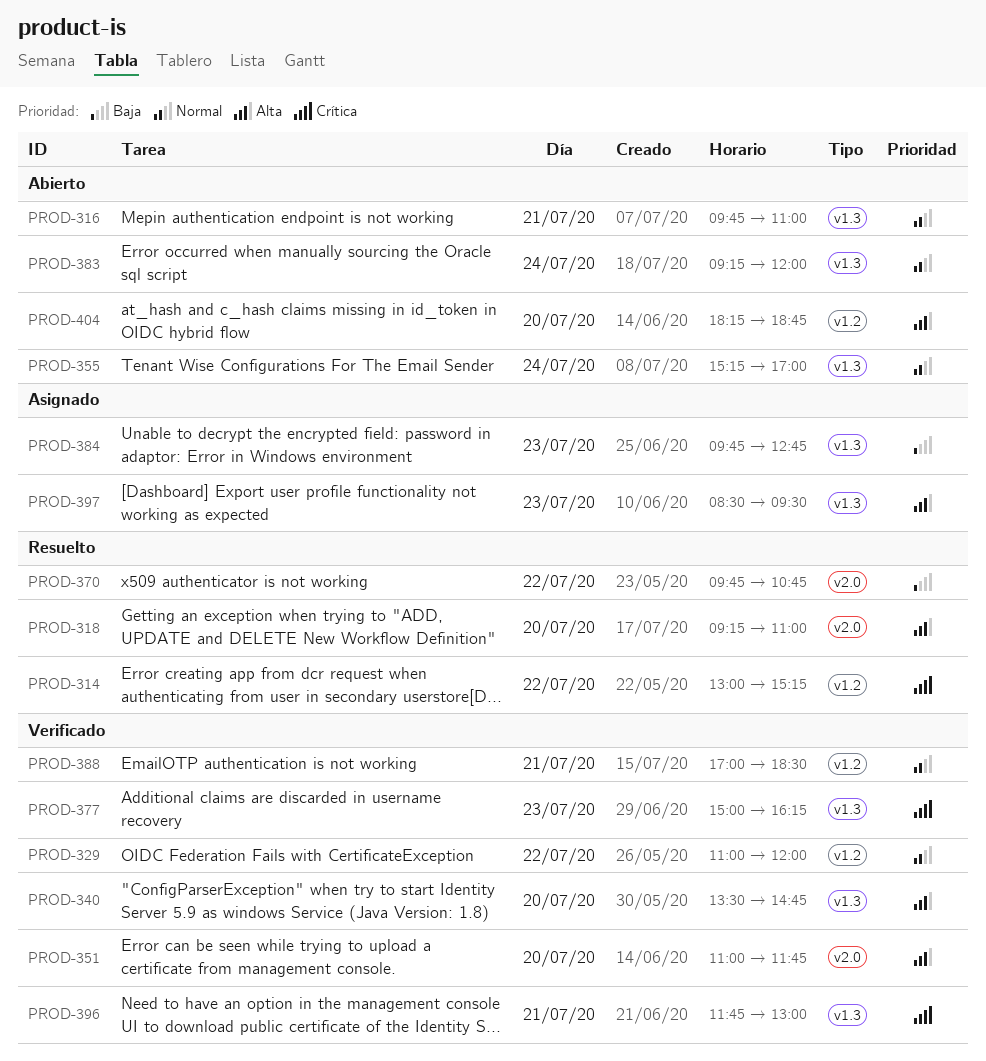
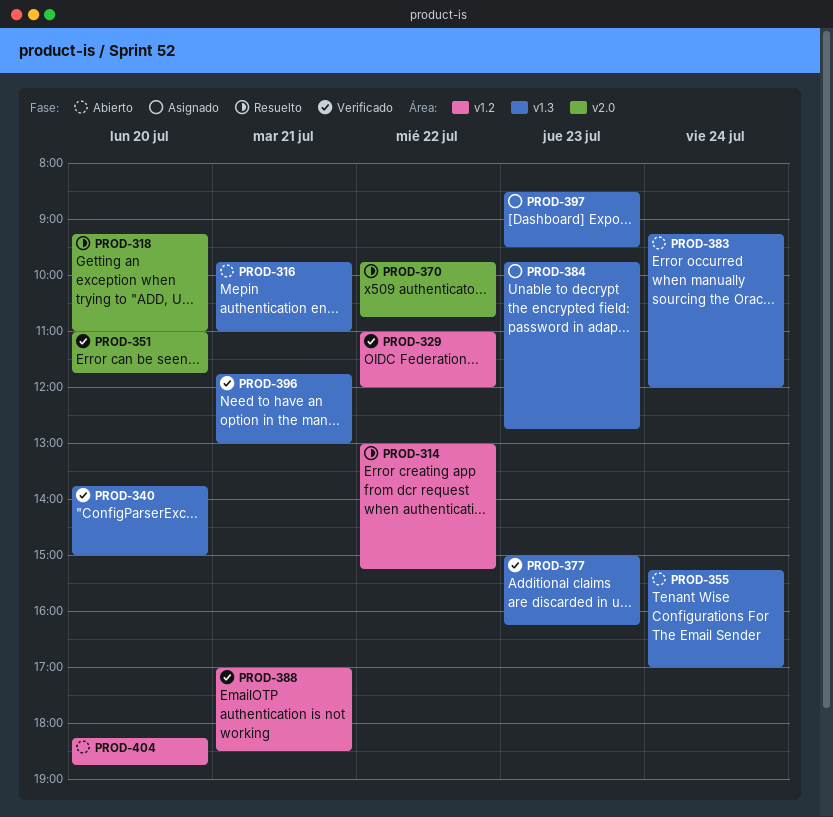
PROD-340, begins: 13:30 -> 13:45
PROD-340, ends: 14:45 -> 15:00

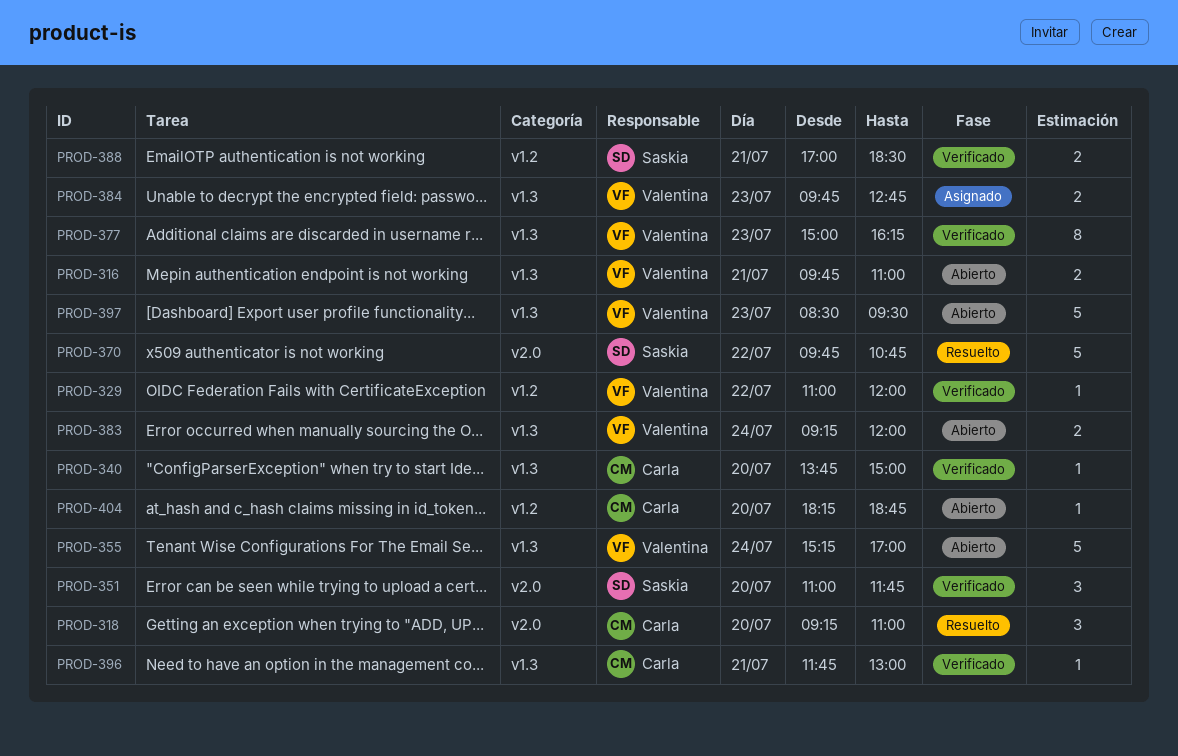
PROD-314: present -> none
PROD-397, status: Asignado -> Abierto

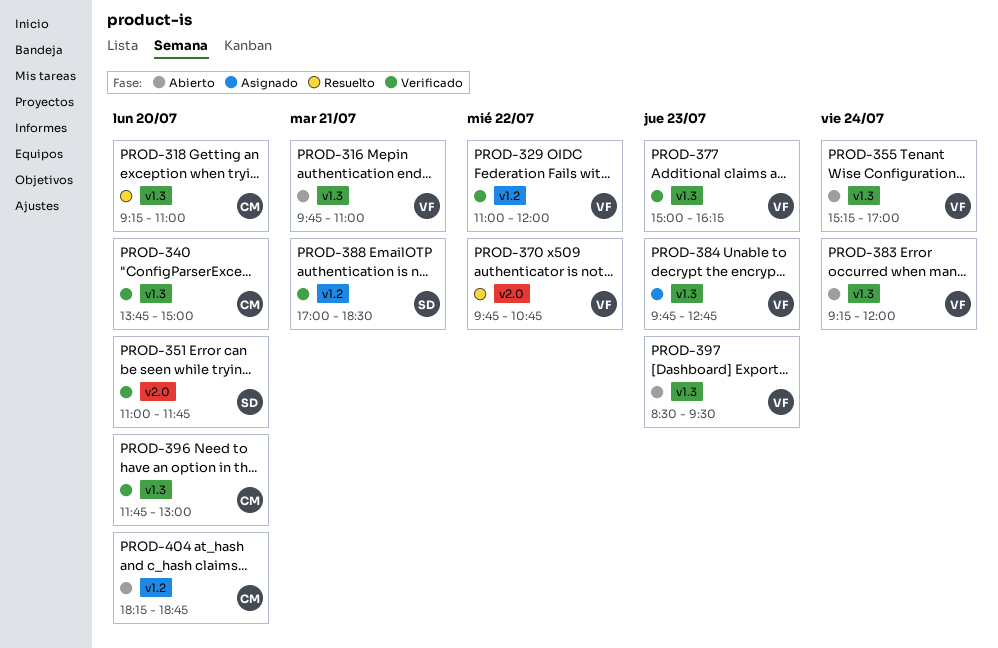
PROD-318, label: v2.0 -> v1.3
PROD-370, owner: Saskia -> Valentina
PROD-396, day: Jul 21 -> Jul 20

